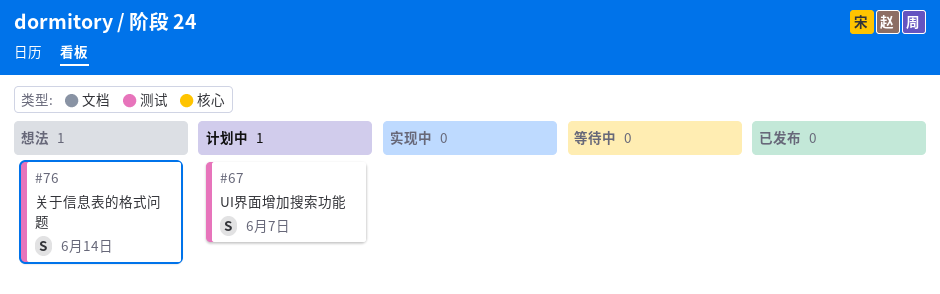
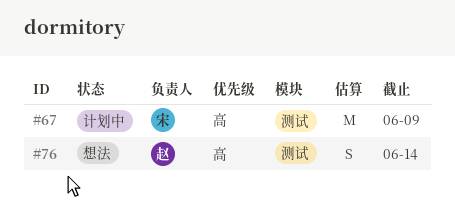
#67, estimate: S -> M
#67, due: Jun 7 -> Jun 9

